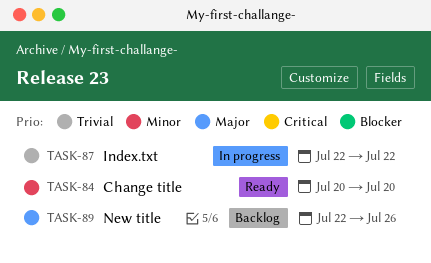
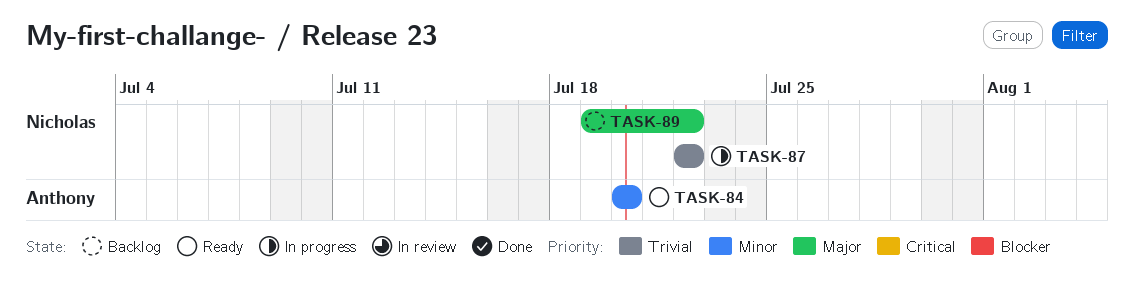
TASK-89, start: Jul 22 -> Jul 19
TASK-89, due: Jul 26 -> Jul 22

